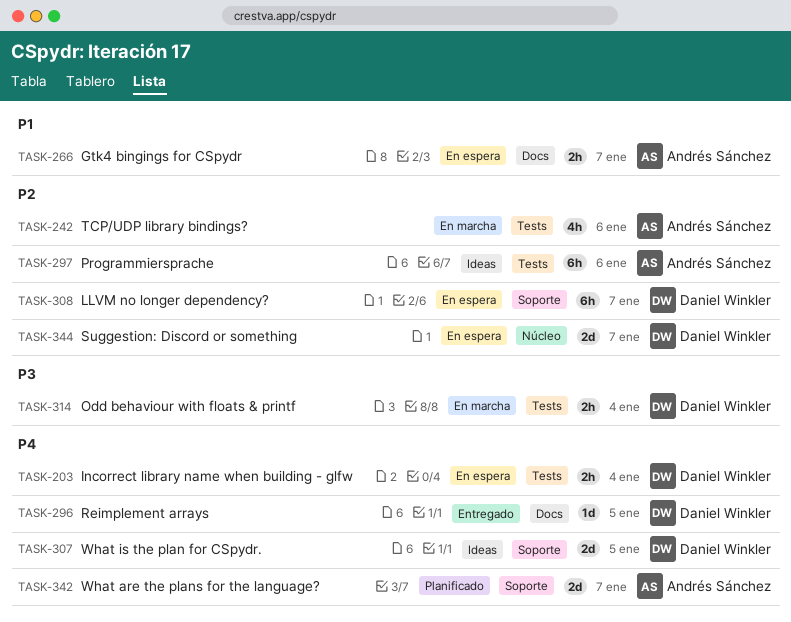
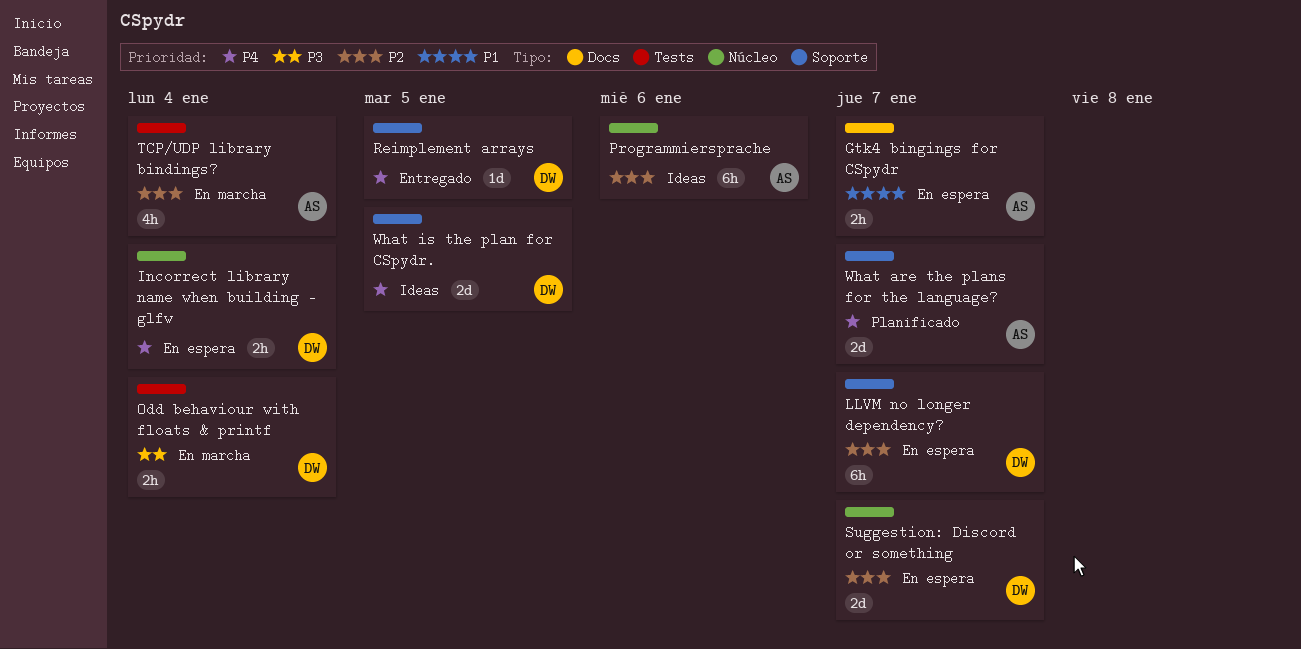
Incorrect library name when building - glfw, label: Tests -> Núcleo
Programmiersprache, label: Tests -> Núcleo
Reimplement arrays, label: Docs -> Soporte
TCP/UDP library bindings?, due: Jan 6 -> Jan 4

